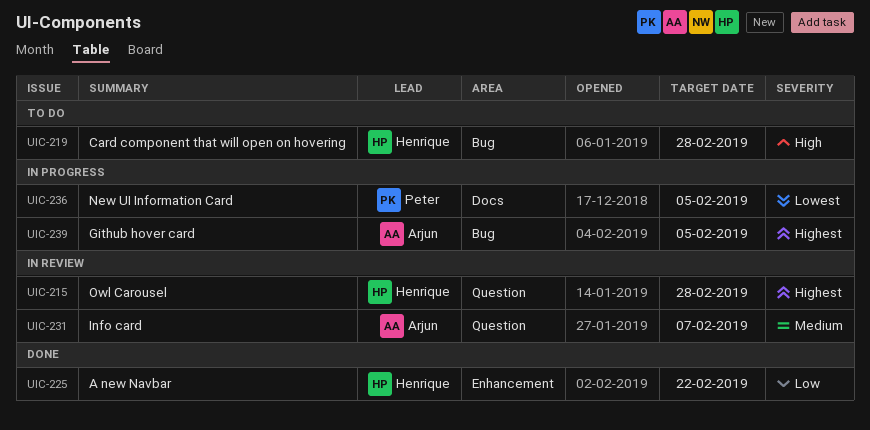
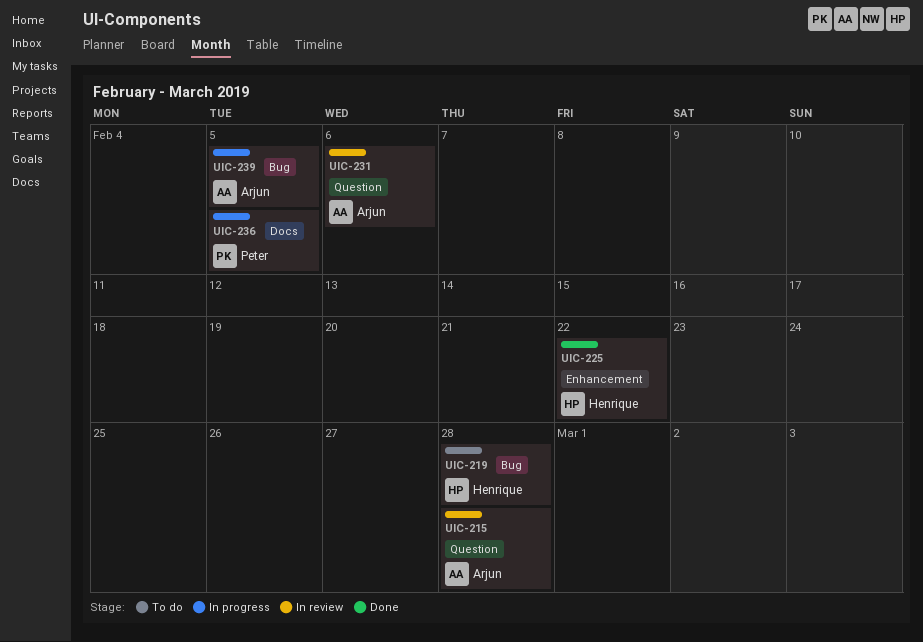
UIC-215, owner: Henrique -> Arjun
UIC-231, due: Feb 7 -> Feb 6

